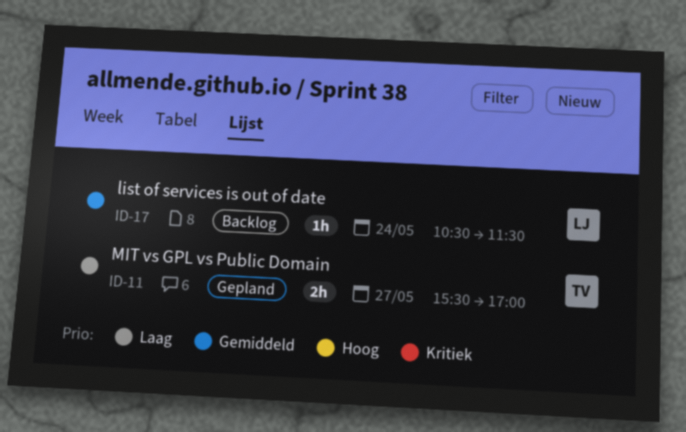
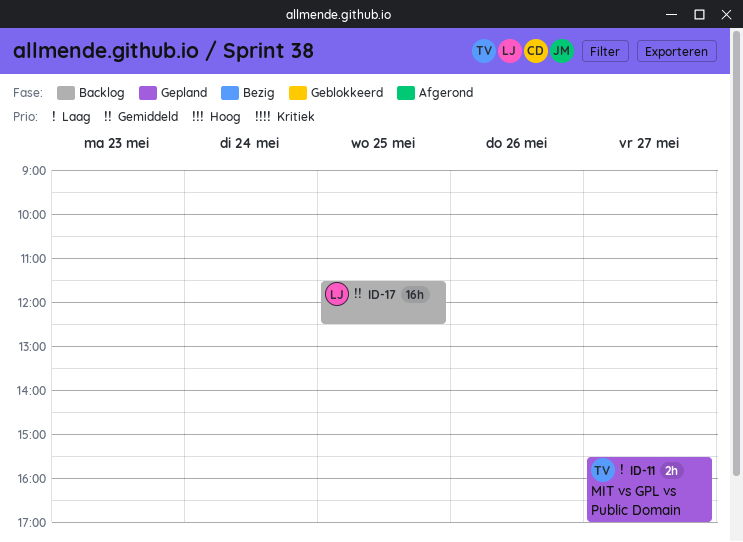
ID-17, estimate: 1h -> 16h
ID-17, day: May 24 -> May 25
ID-17, begins: 10:30 -> 11:30
ID-17, ends: 11:30 -> 12:30

